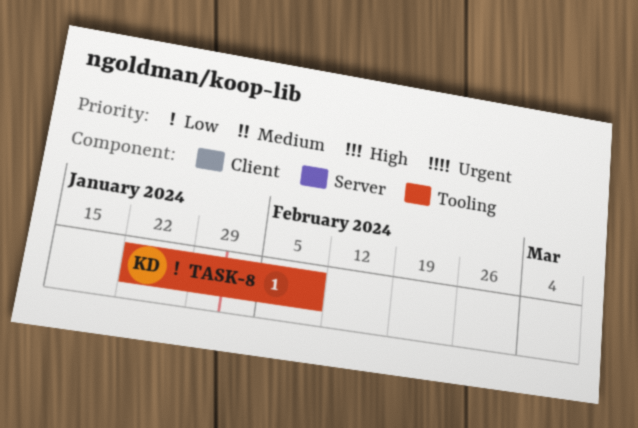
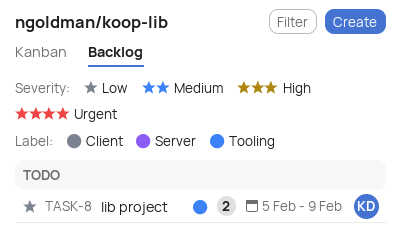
TASK-8, estimate: 1 -> 2
TASK-8, start: Jan 22 -> Feb 5

